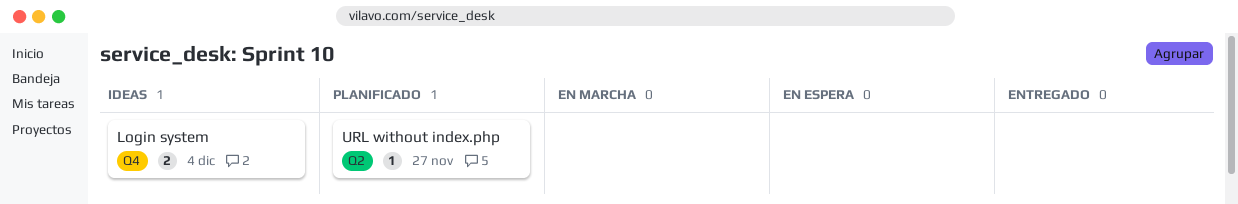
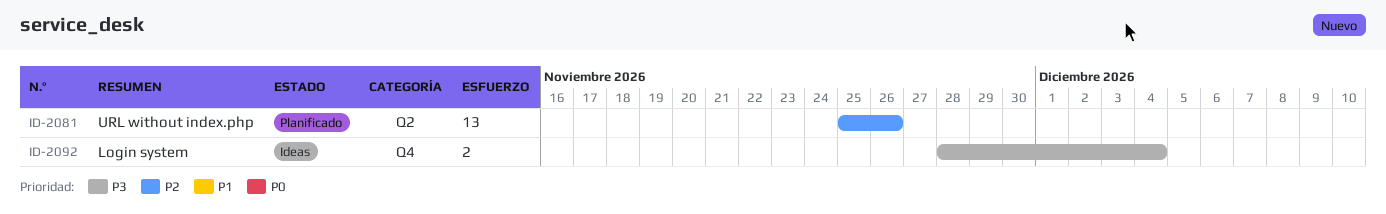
URL without index.php, estimate: 1 -> 13
URL without index.php, due: Nov 27 -> Nov 26

